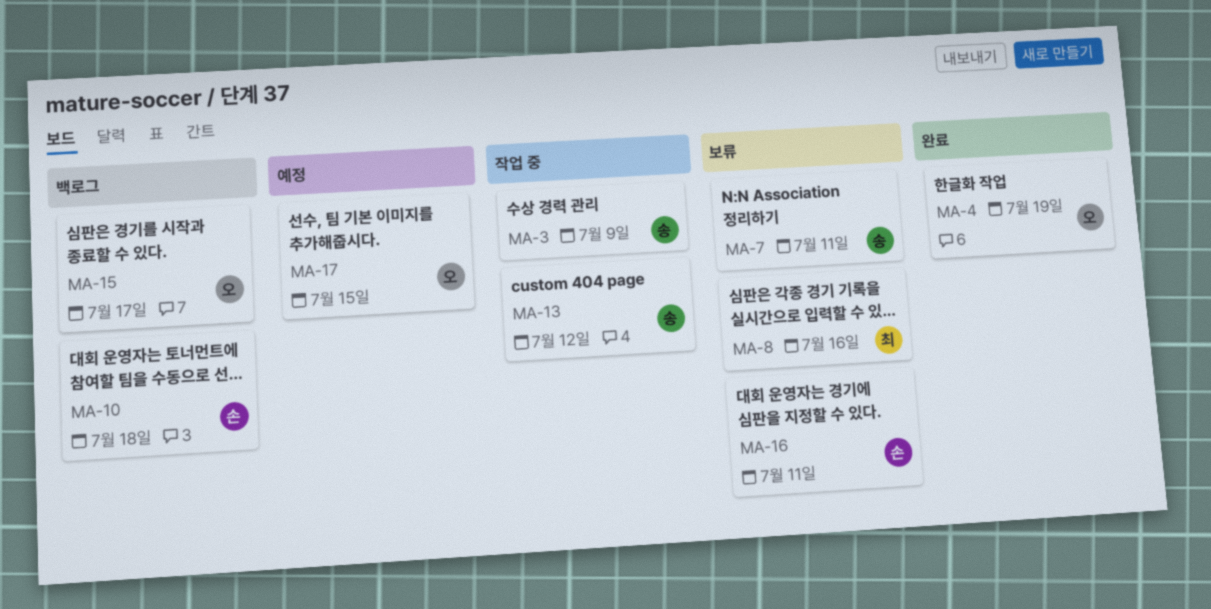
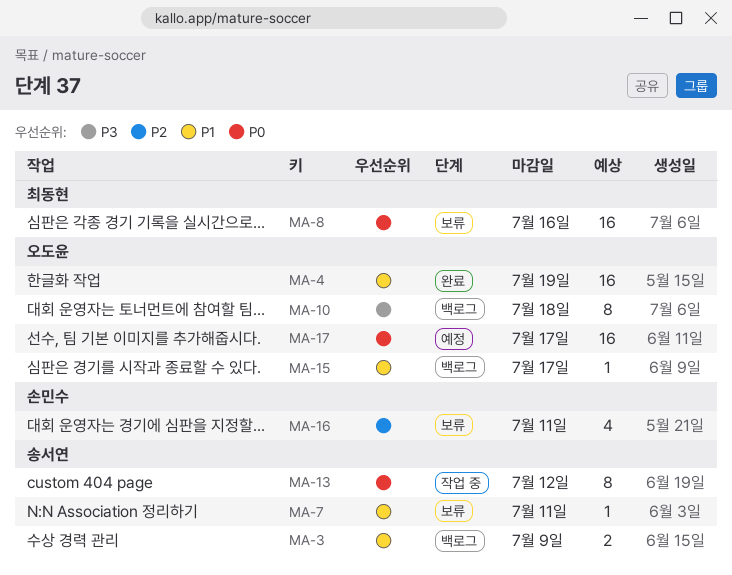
MA-3, status: 작업 중 -> 백로그
MA-10, owner: 손민수 -> 오도윤
MA-17, due: Jul 15 -> Jul 17

